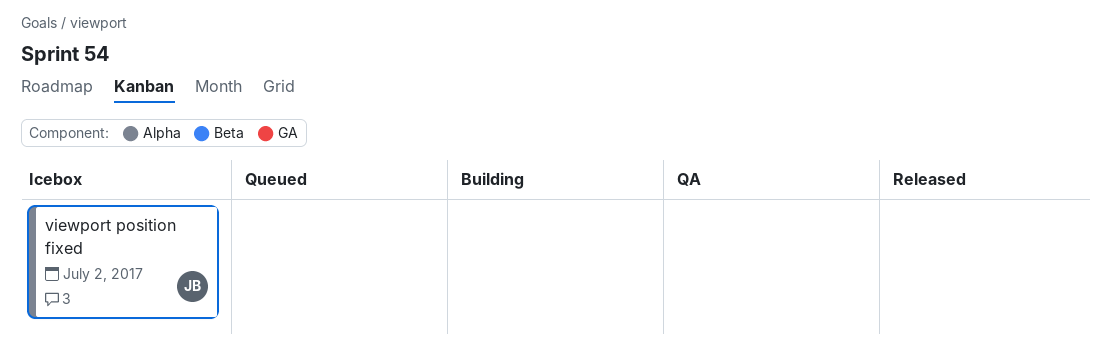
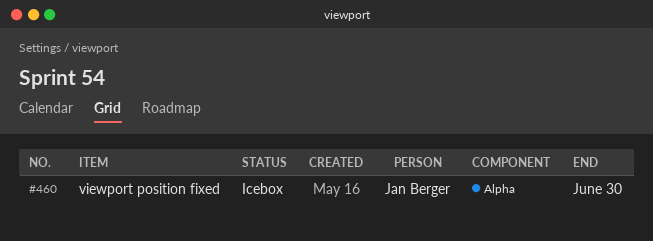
viewport position fixed, due: Jul 2 -> Jun 30

